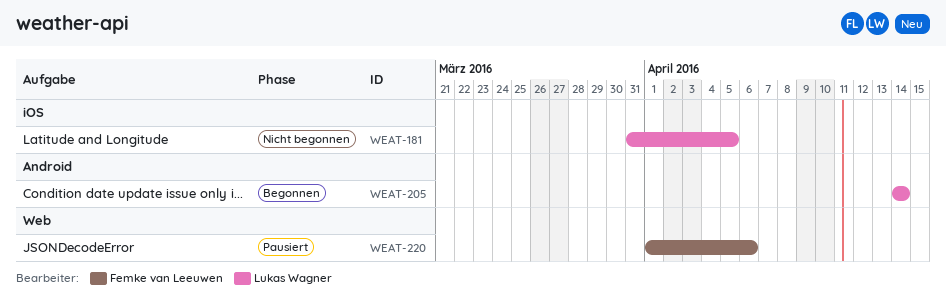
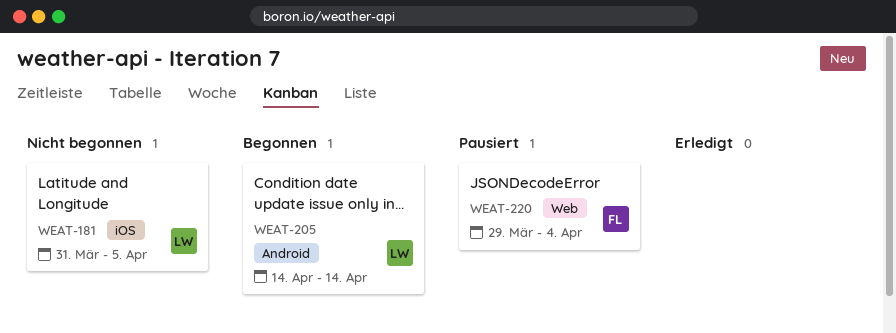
WEAT-220, start: Apr 1 -> Mar 29
WEAT-220, due: Apr 6 -> Apr 4

